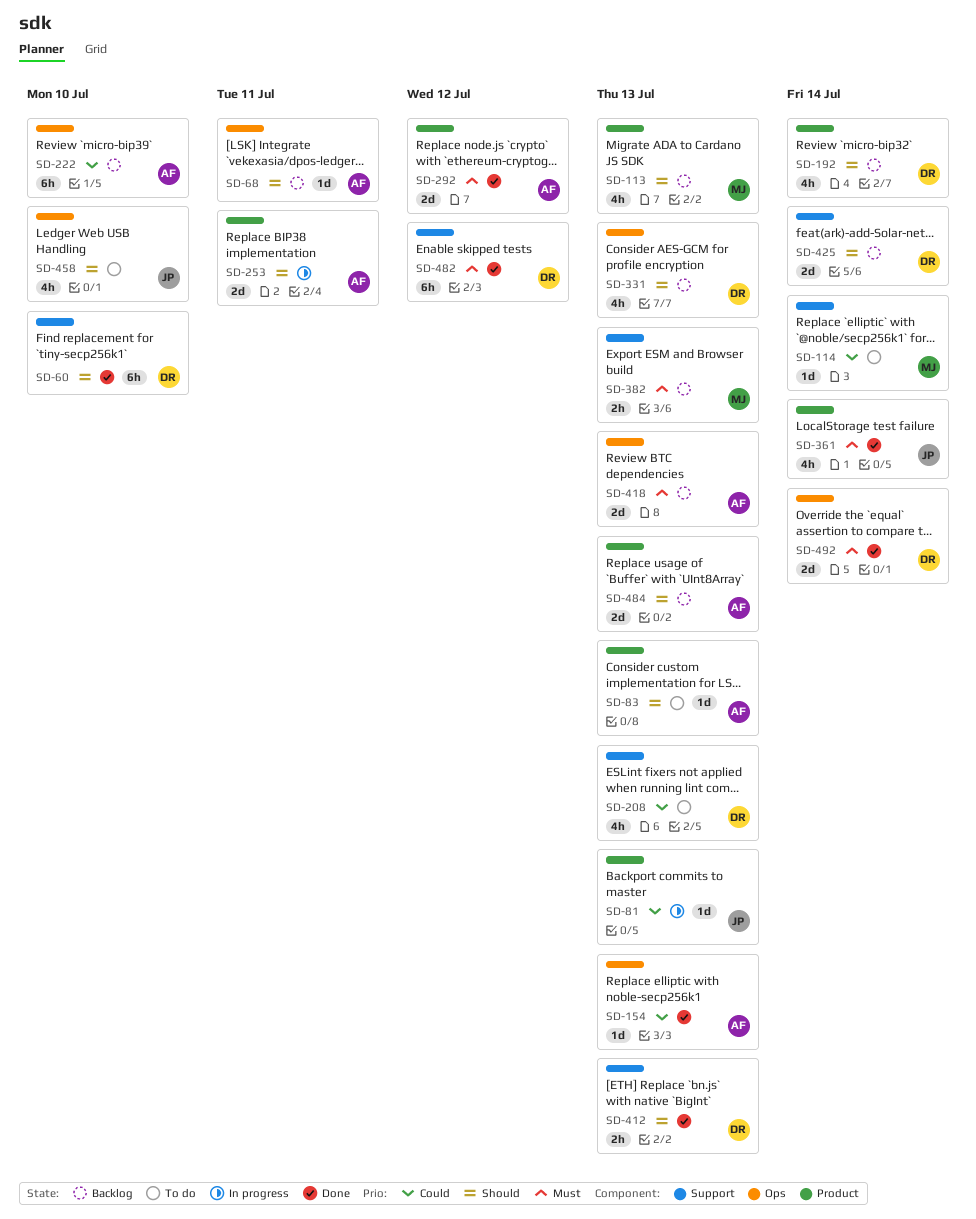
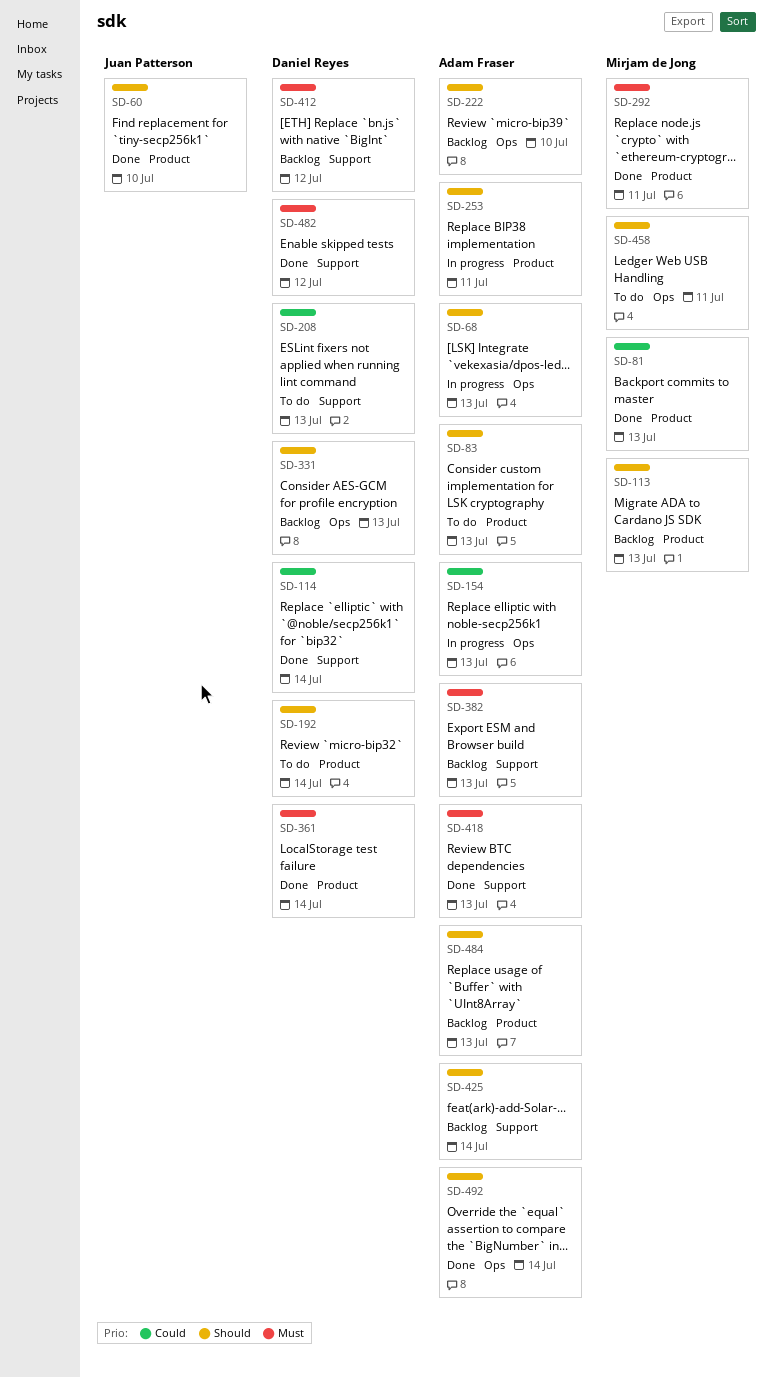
SD-60, owner: Daniel Reyes -> Juan Patterson
SD-60, label: Support -> Product
SD-68, status: Backlog -> In progress
SD-68, due: Jul 11 -> Jul 13
SD-81, status: In progress -> Done
SD-81, owner: Juan Patterson -> Mirjam de Jong
SD-114, status: To do -> Done
SD-114, owner: Mirjam de Jong -> Daniel Reyes
SD-154, status: Done -> In progress
SD-192, status: Backlog -> To do
SD-222, priority: Could -> Should
SD-292, owner: Adam Fraser -> Mirjam de Jong
SD-292, due: Jul 12 -> Jul 11
SD-361, owner: Juan Patterson -> Daniel Reyes
SD-382, owner: Mirjam de Jong -> Adam Fraser
SD-412, status: Done -> Backlog
SD-412, priority: Should -> Must
SD-412, due: Jul 13 -> Jul 12
SD-418, status: Backlog -> Done
SD-418, label: Ops -> Support
SD-425, owner: Daniel Reyes -> Adam Fraser
SD-458, owner: Juan Patterson -> Mirjam de Jong
SD-458, due: Jul 10 -> Jul 11
SD-492, owner: Daniel Reyes -> Adam Fraser
SD-492, priority: Must -> Should

